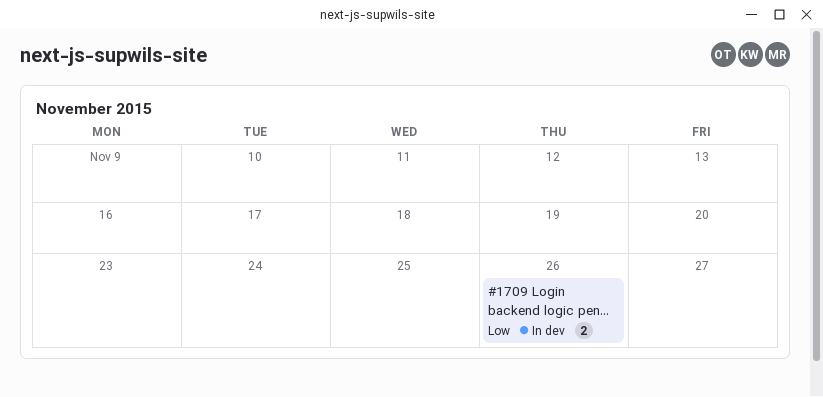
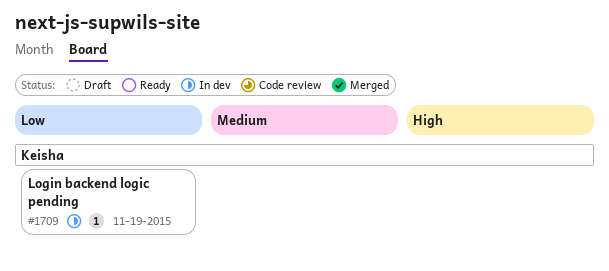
#1709, estimate: 2 -> 1
#1709, due: Nov 26 -> Nov 19

